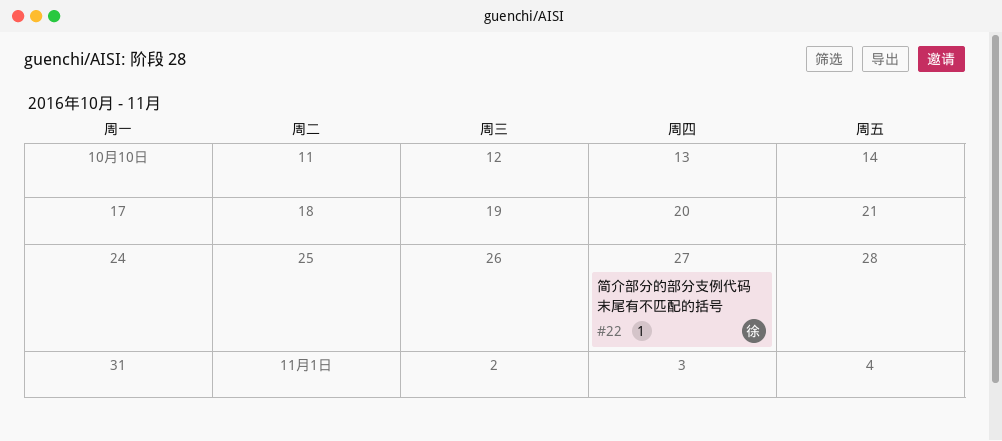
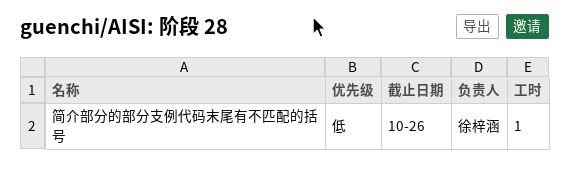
简介部分的部分支例代码末尾有不匹配的括号, due: Oct 27 -> Oct 26

